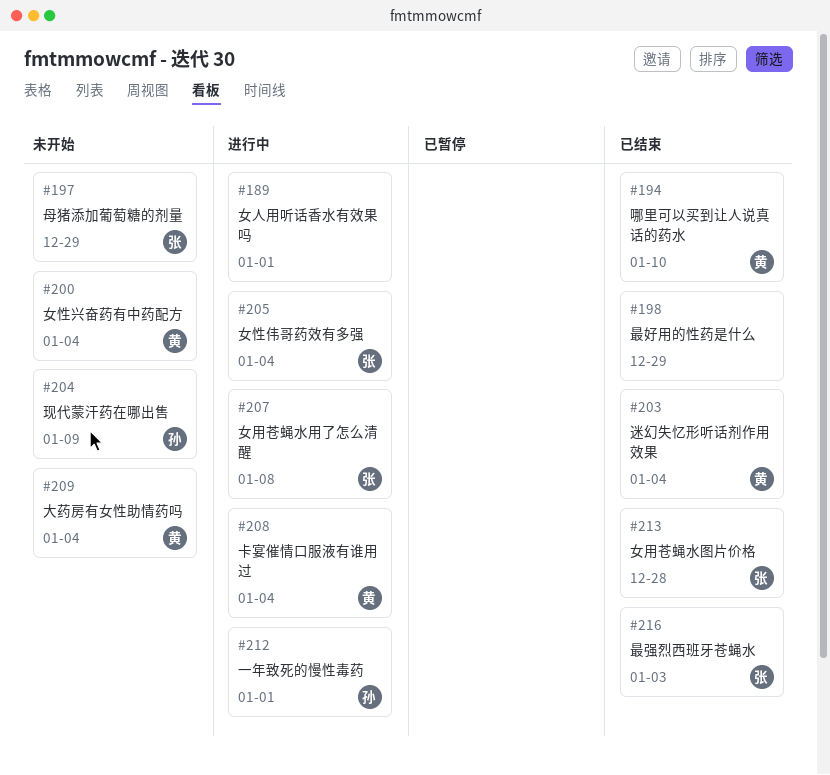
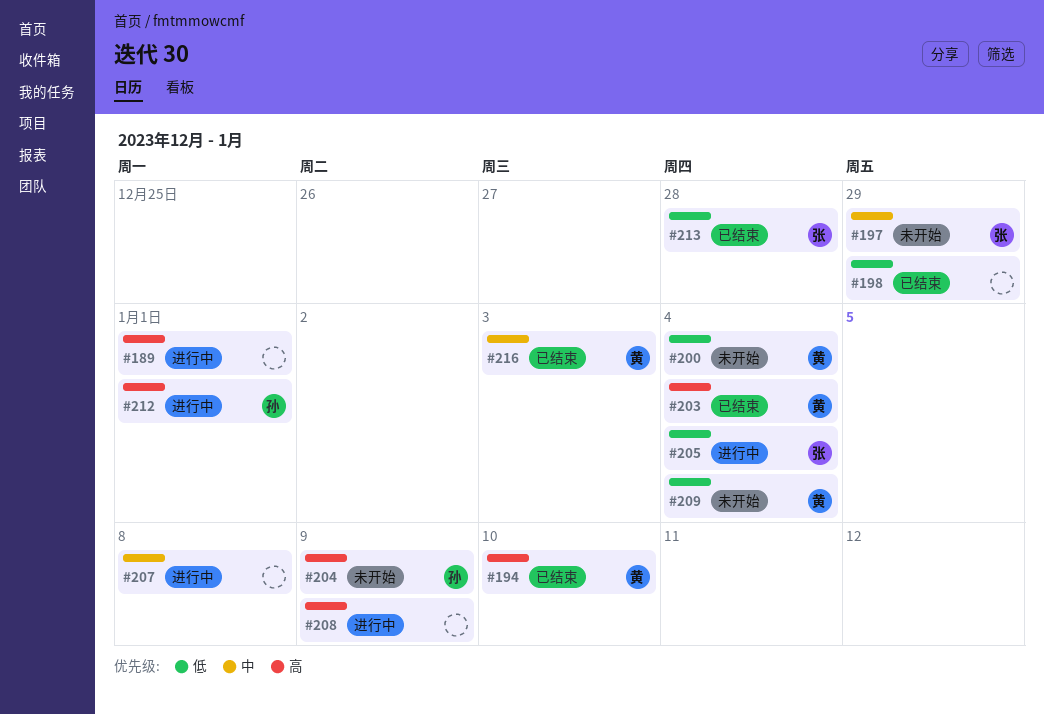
#207, owner: 张 -> none
#208, owner: 黄 -> none
#208, due: Jan 4 -> Jan 9
#216, owner: 张 -> 黄

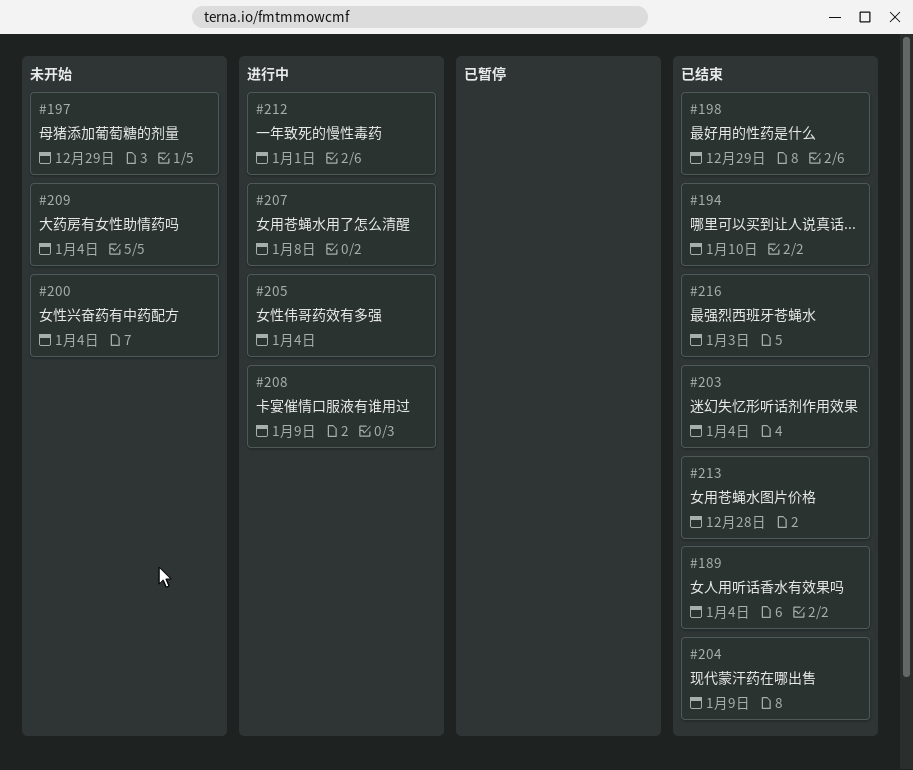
#189, status: 进行中 -> 已结束
#189, due: Jan 1 -> Jan 4
#204, status: 未开始 -> 已结束

